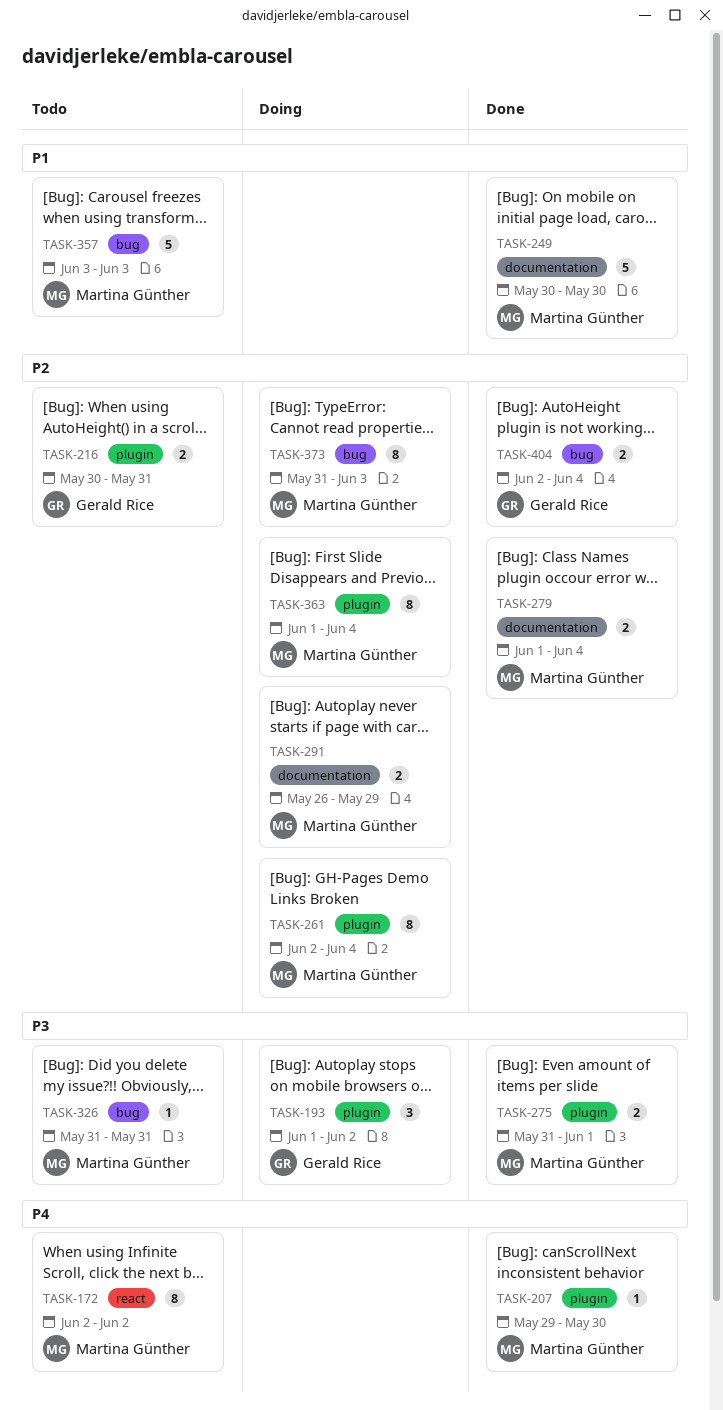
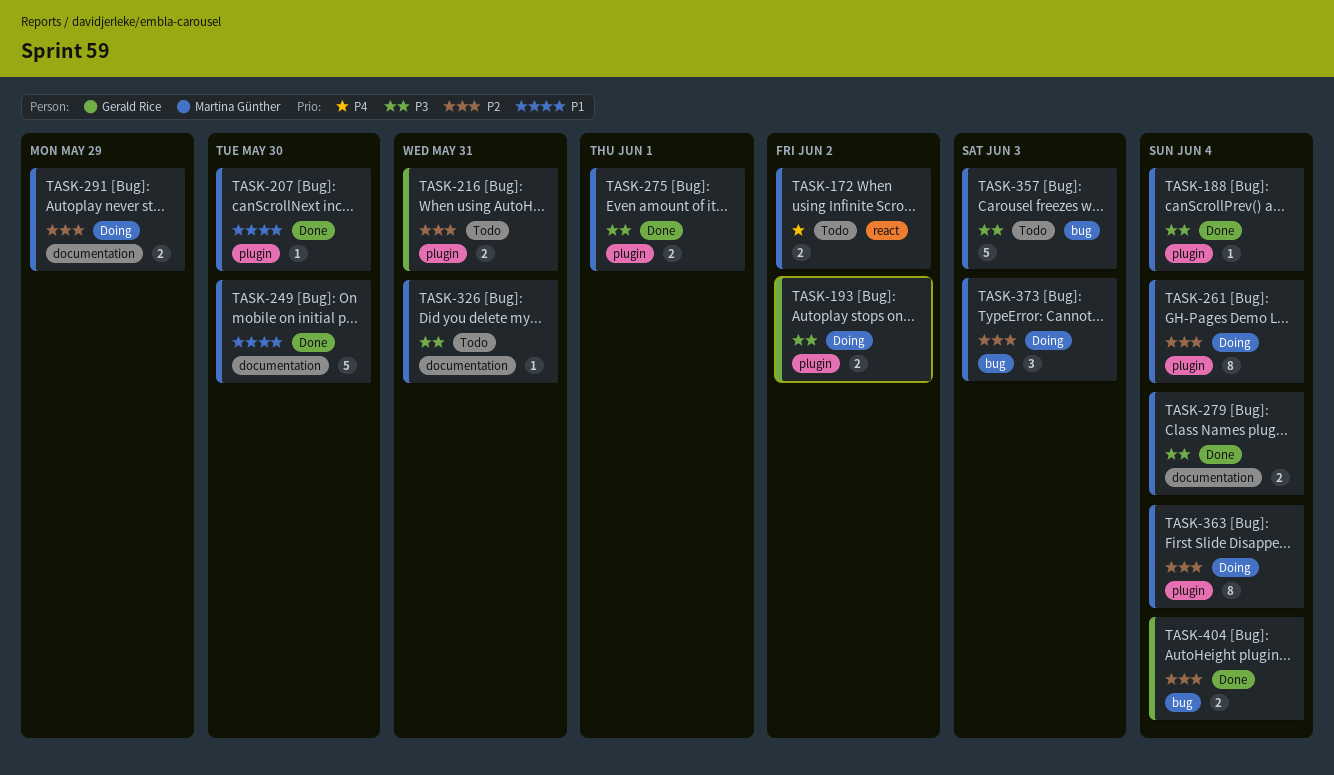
TASK-172, estimate: 8 -> 2
TASK-188: none -> present
TASK-193, estimate: 3 -> 2
TASK-207, priority: P4 -> P1
TASK-279, priority: P2 -> P3
TASK-326, label: bug -> documentation
TASK-357, priority: P1 -> P3
TASK-373, estimate: 8 -> 3

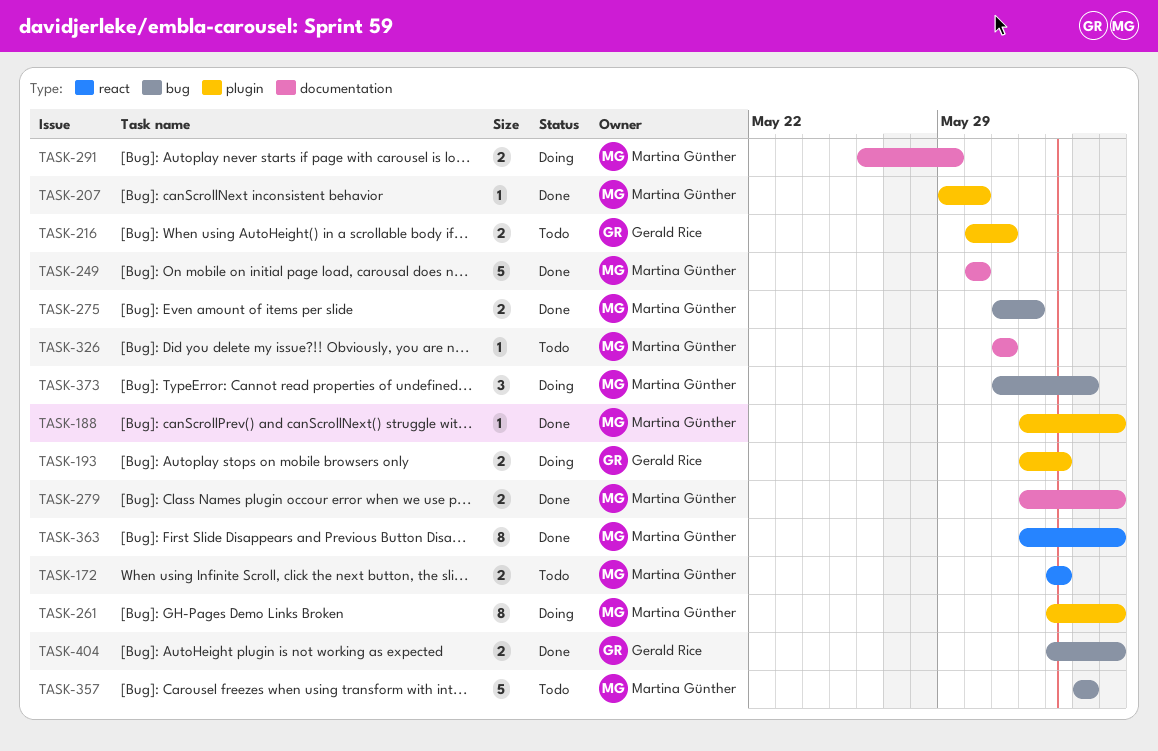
TASK-275, label: plugin -> bug
TASK-363, status: Doing -> Done
TASK-363, label: plugin -> react

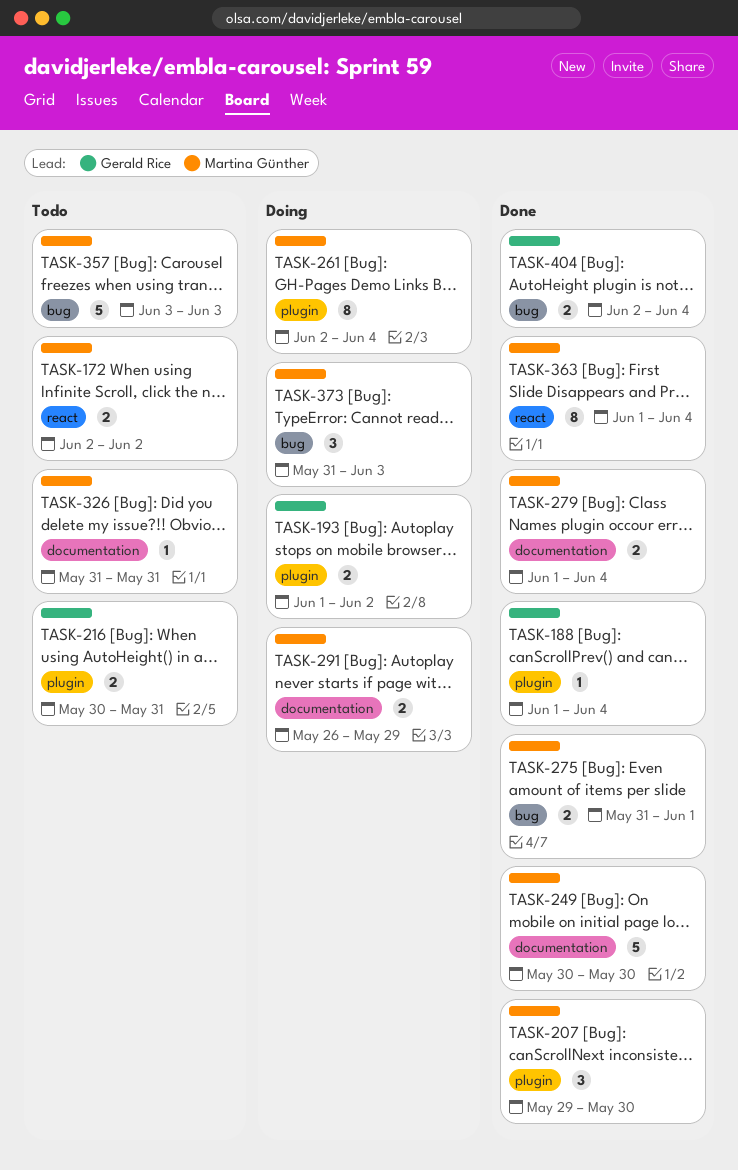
TASK-188, owner: Martina Günther -> Gerald Rice
TASK-207, estimate: 1 -> 3

